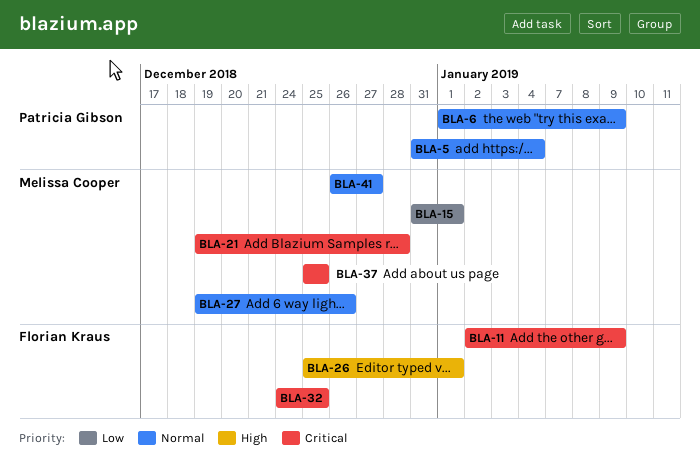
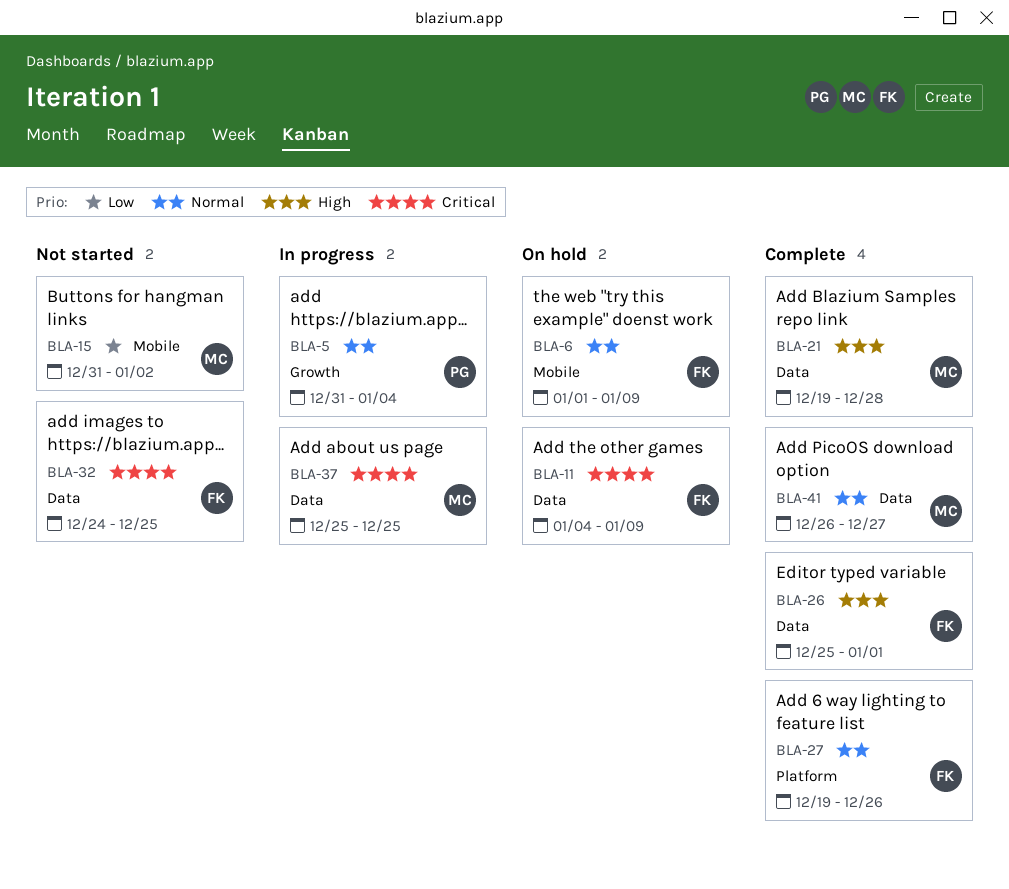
BLA-6, owner: Patricia Gibson -> Florian Kraus
BLA-11, start: Jan 2 -> Jan 4
BLA-15, due: Jan 1 -> Jan 2
BLA-21, priority: Critical -> High
BLA-27, owner: Melissa Cooper -> Florian Kraus

